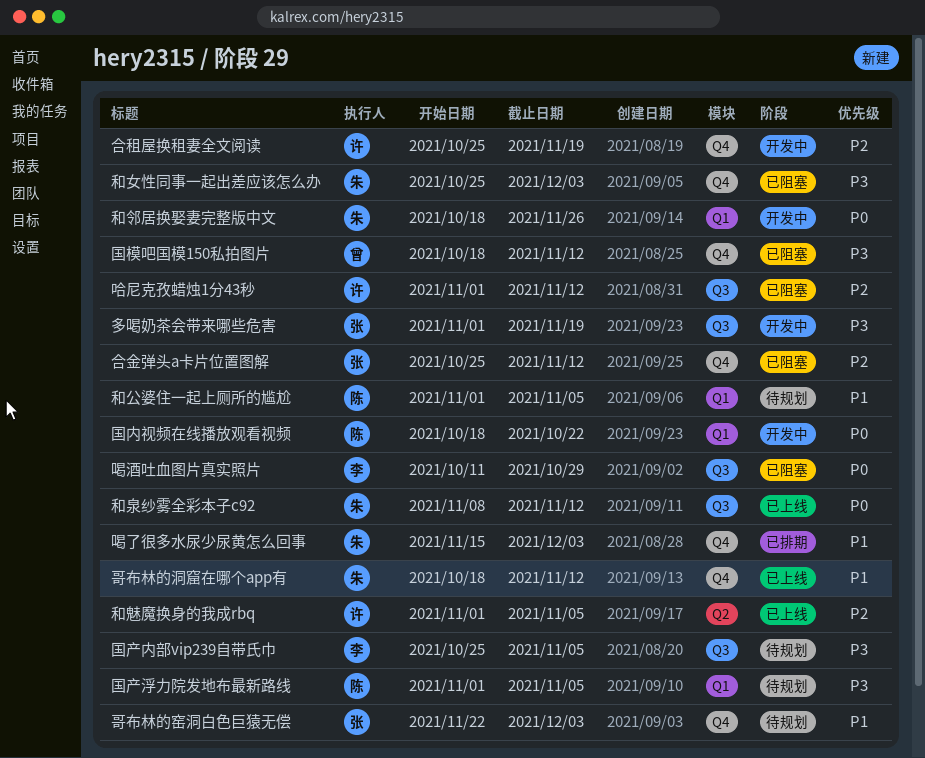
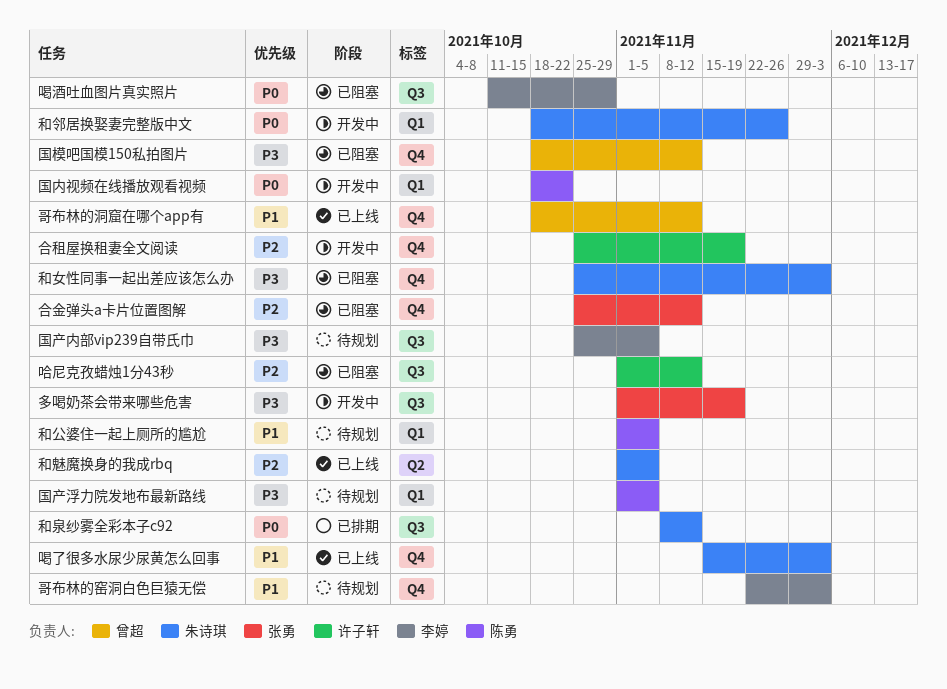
和泉纱雾全彩本子c92, status: 已上线 -> 已排期
和魅魔换身的我成rbq, owner: 许子轩 -> 朱诗琪
哥布林的洞窟在哪个app有, owner: 朱诗琪 -> 曾超
哥布林的窑洞白色巨猿无偿, owner: 张勇 -> 李婷
喝了很多水尿少尿黄怎么回事, status: 已排期 -> 已上线

